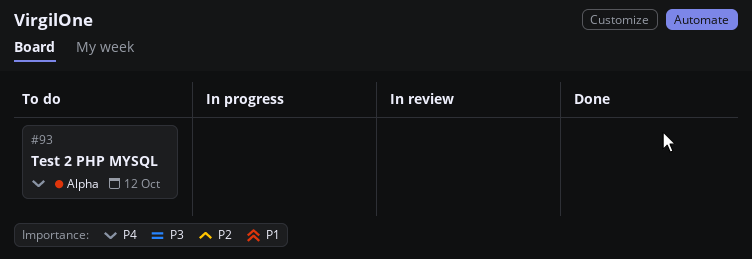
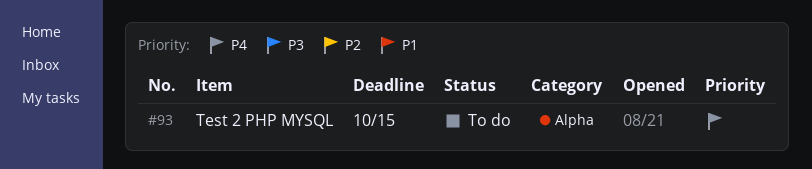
#93, due: Oct 12 -> Oct 15

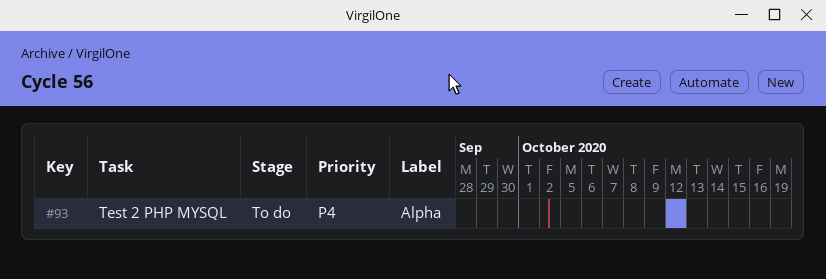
#93, due: Oct 15 -> Oct 12

